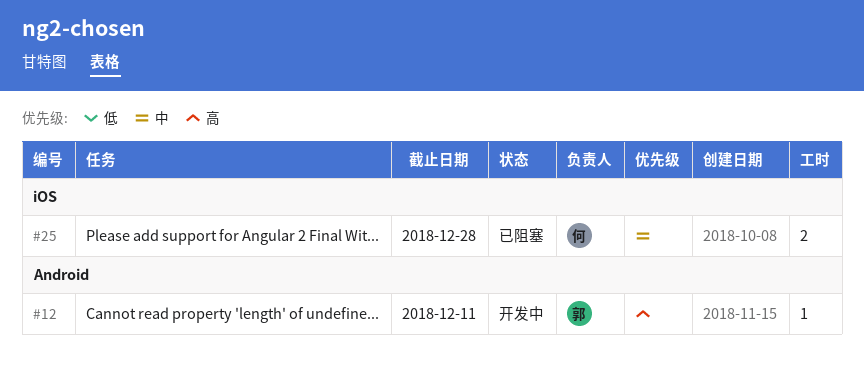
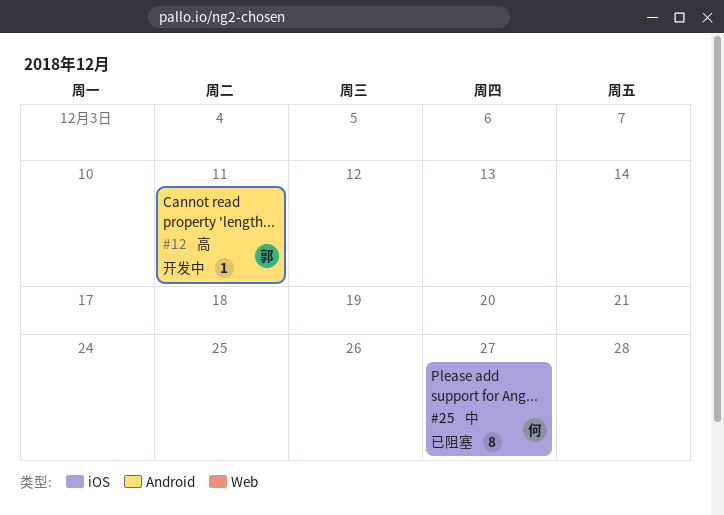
#25, estimate: 2 -> 8
#25, due: Dec 28 -> Dec 27

